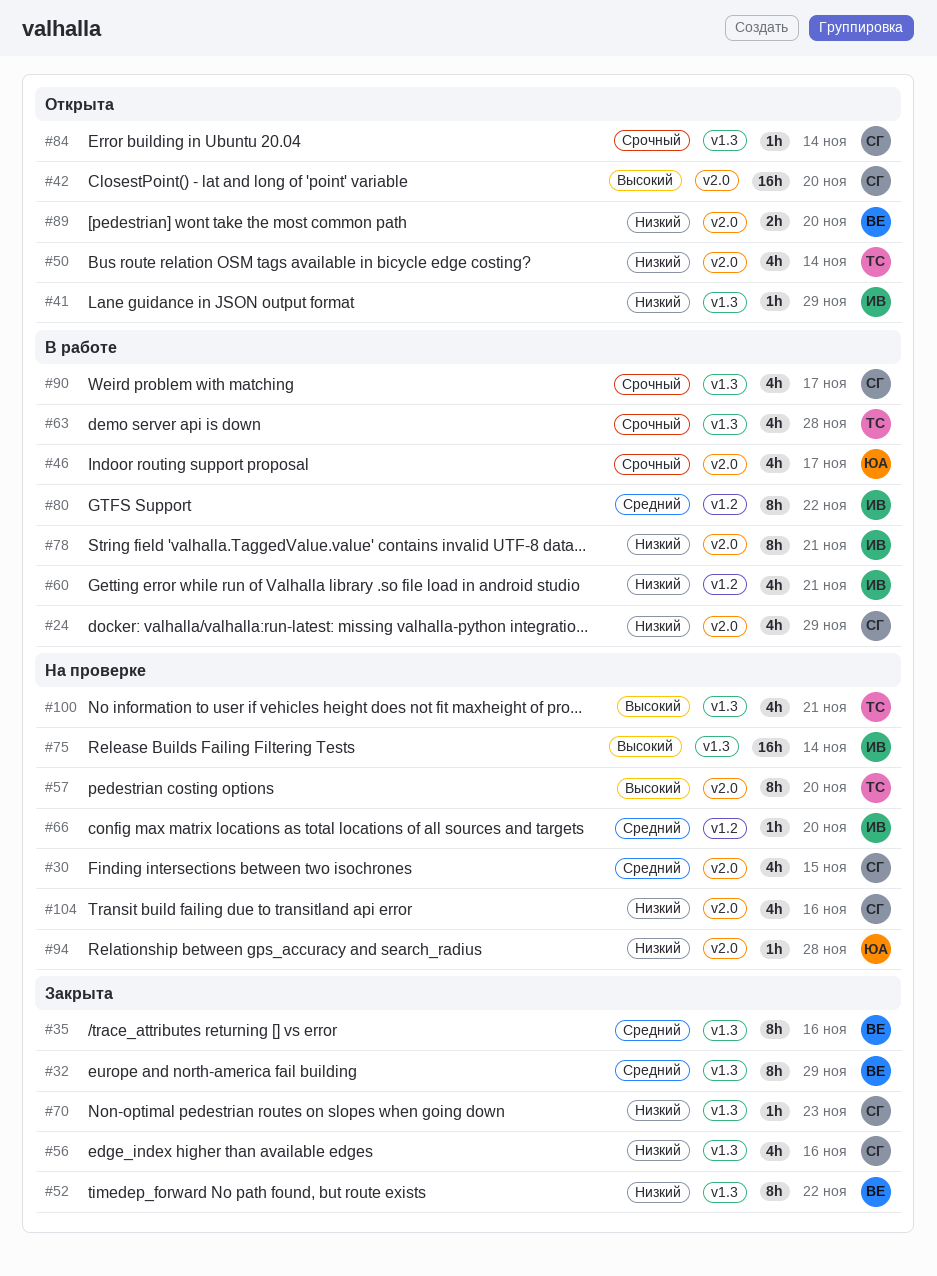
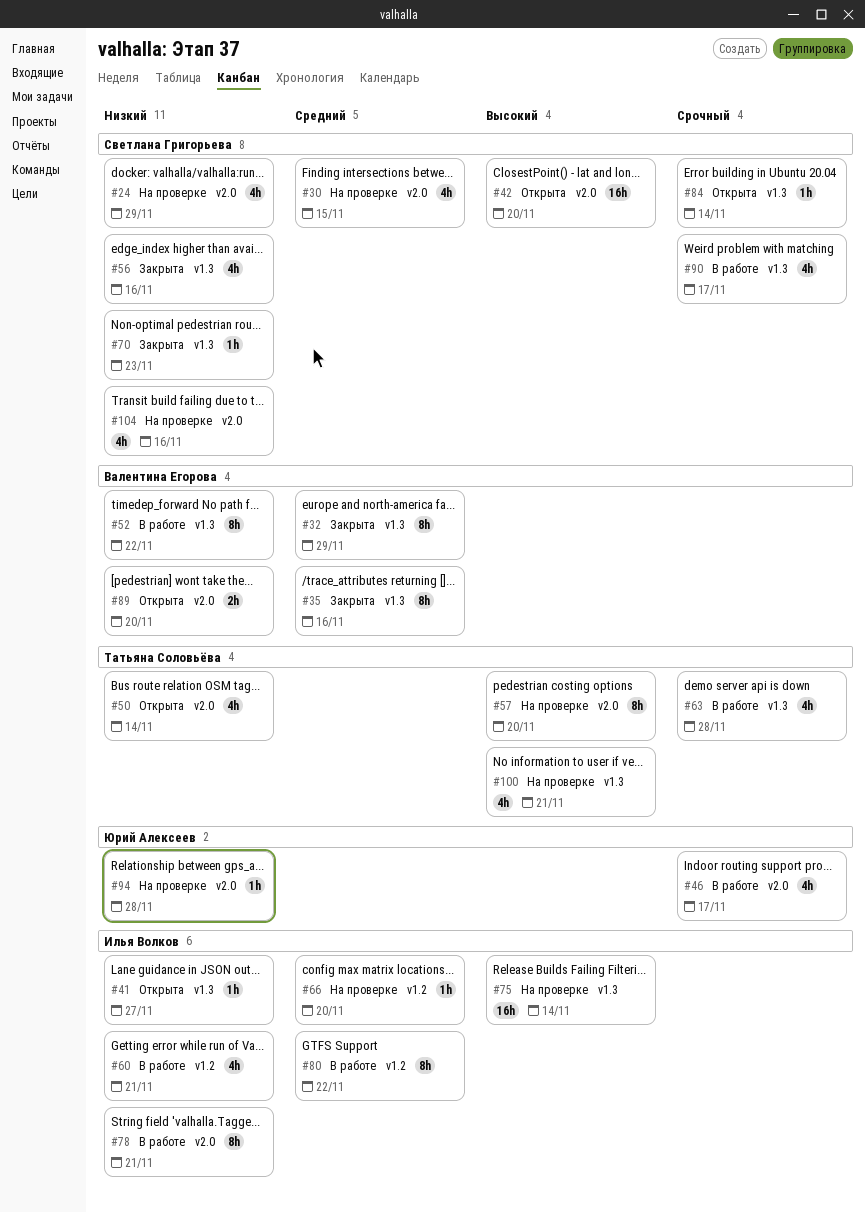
#24, status: В работе -> На проверке
#41, due: Nov 29 -> Nov 27
#52, status: Закрыта -> В работе

